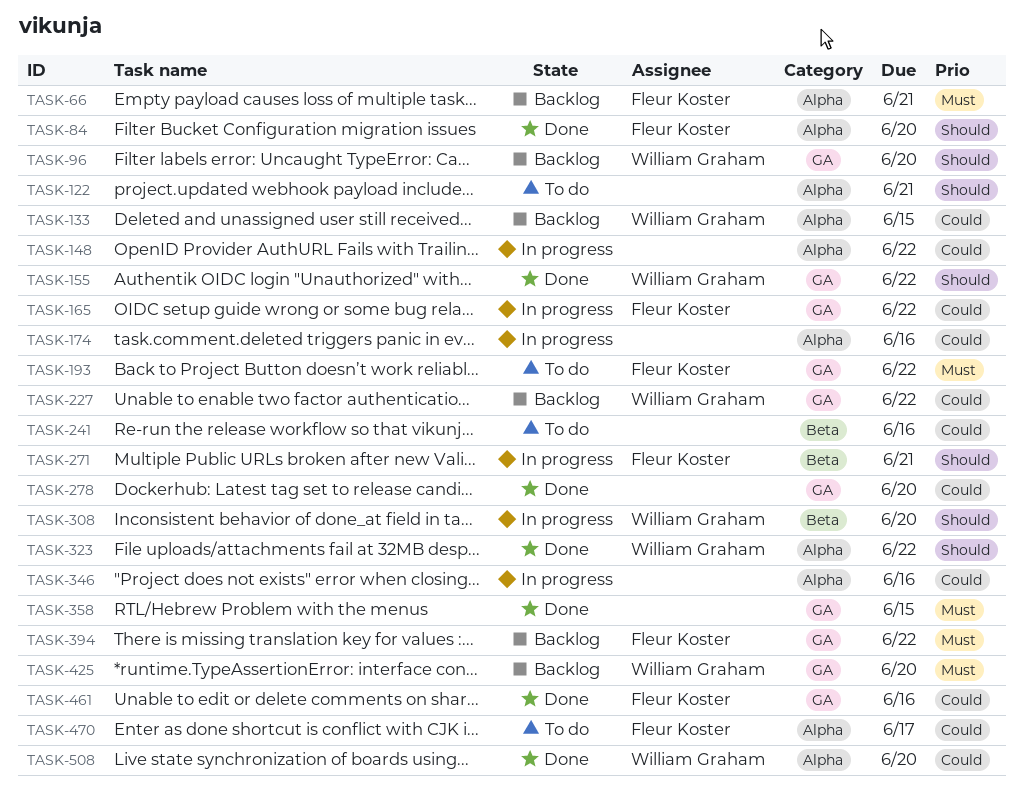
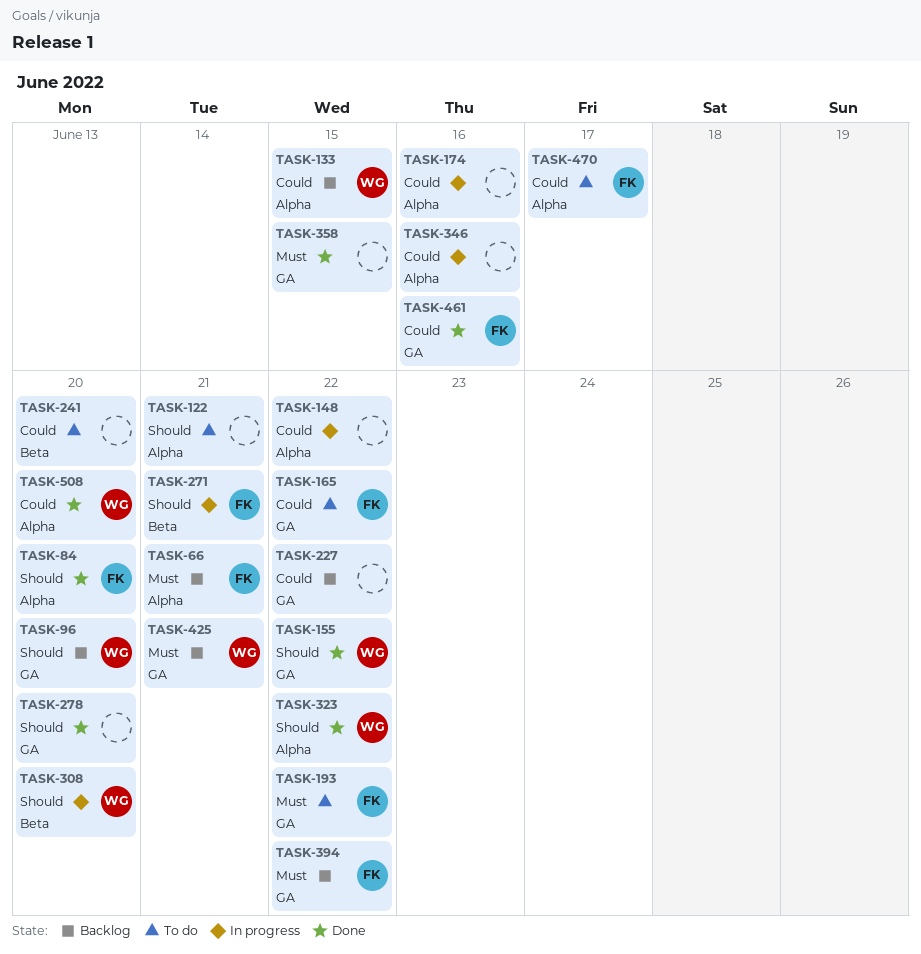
TASK-165, status: In progress -> To do
TASK-227, owner: William Graham -> none
TASK-241, due: Jun 16 -> Jun 20
TASK-278, priority: Could -> Should
TASK-425, due: Jun 20 -> Jun 21

